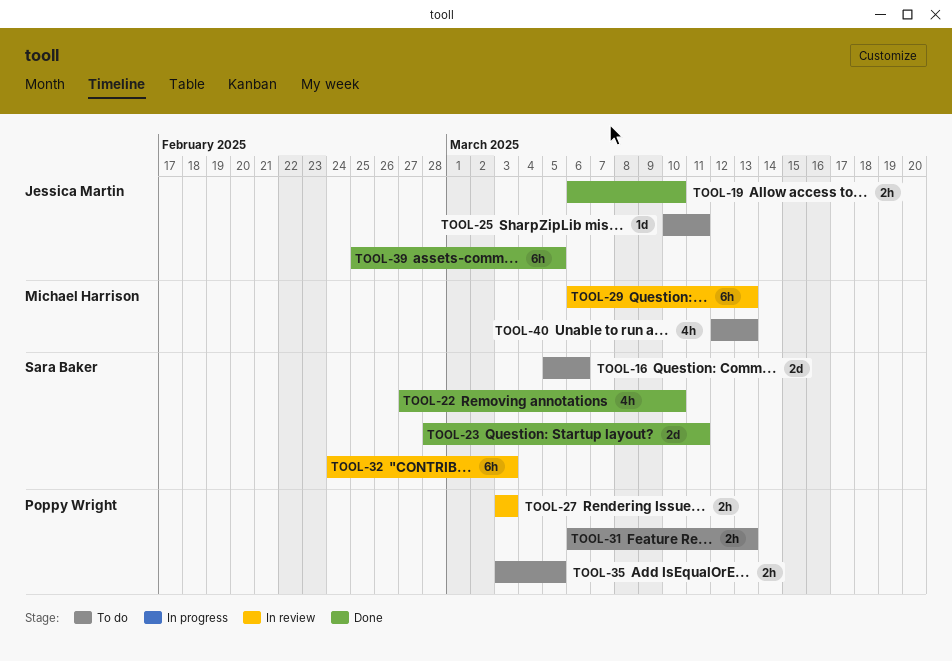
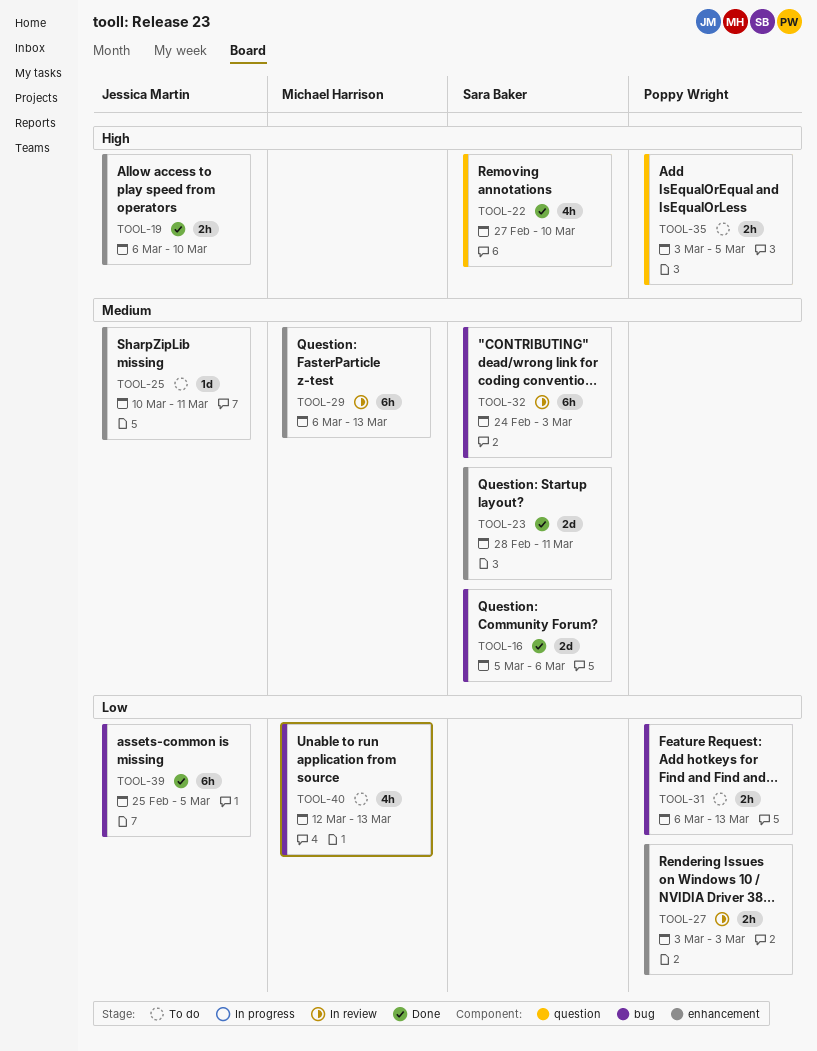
TOOL-16, status: To do -> Done

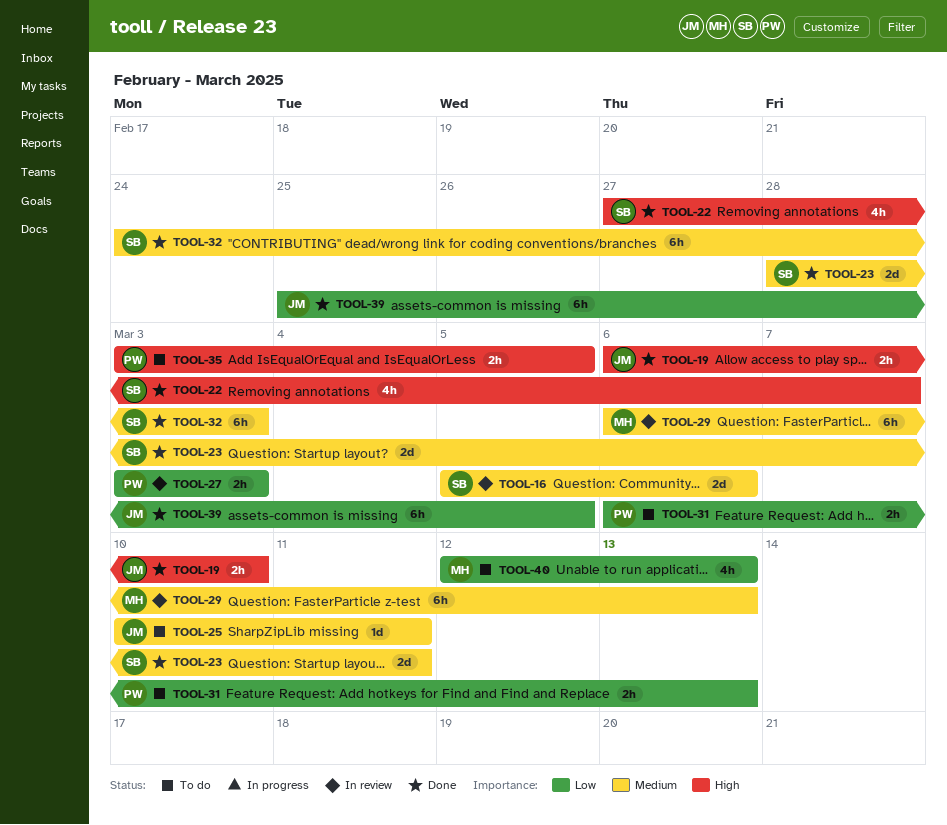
TOOL-16, status: Done -> In review
TOOL-22, due: Mar 10 -> Mar 7
TOOL-32, status: In review -> Done

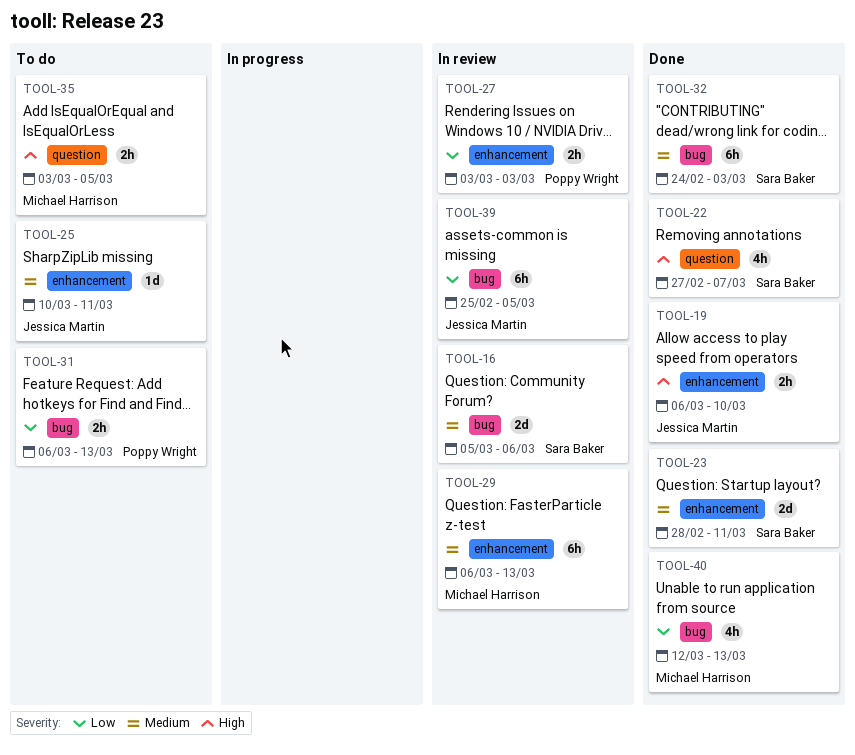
TOOL-35, owner: Poppy Wright -> Michael Harrison
TOOL-39, status: Done -> In review
TOOL-40, status: To do -> Done

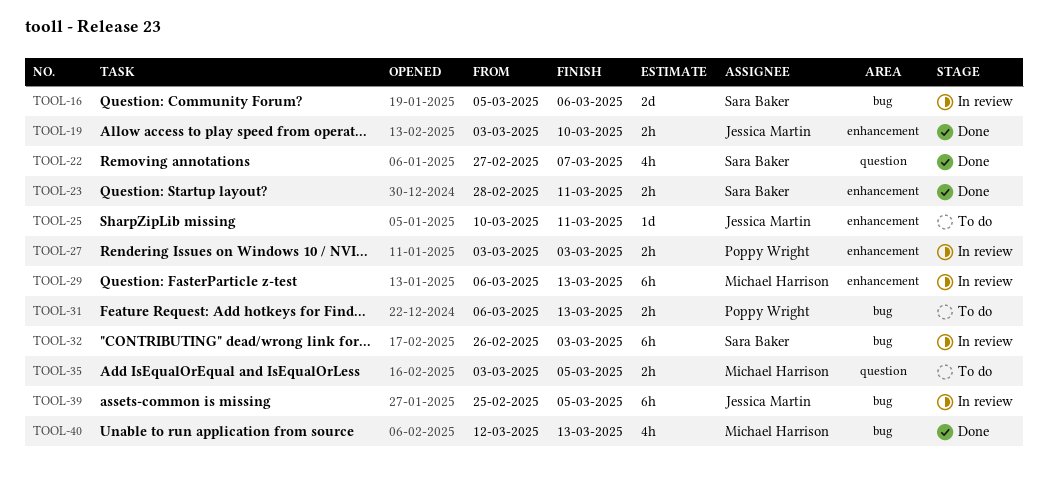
TOOL-19, start: Mar 6 -> Mar 3
TOOL-23, estimate: 2d -> 2h
TOOL-32, status: Done -> In review
TOOL-32, start: Feb 24 -> Feb 26

